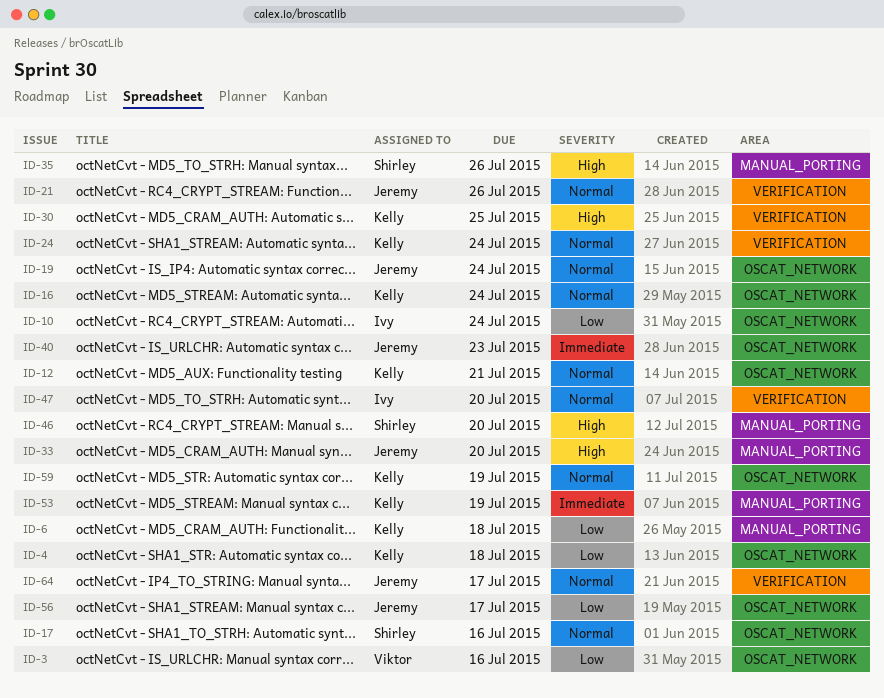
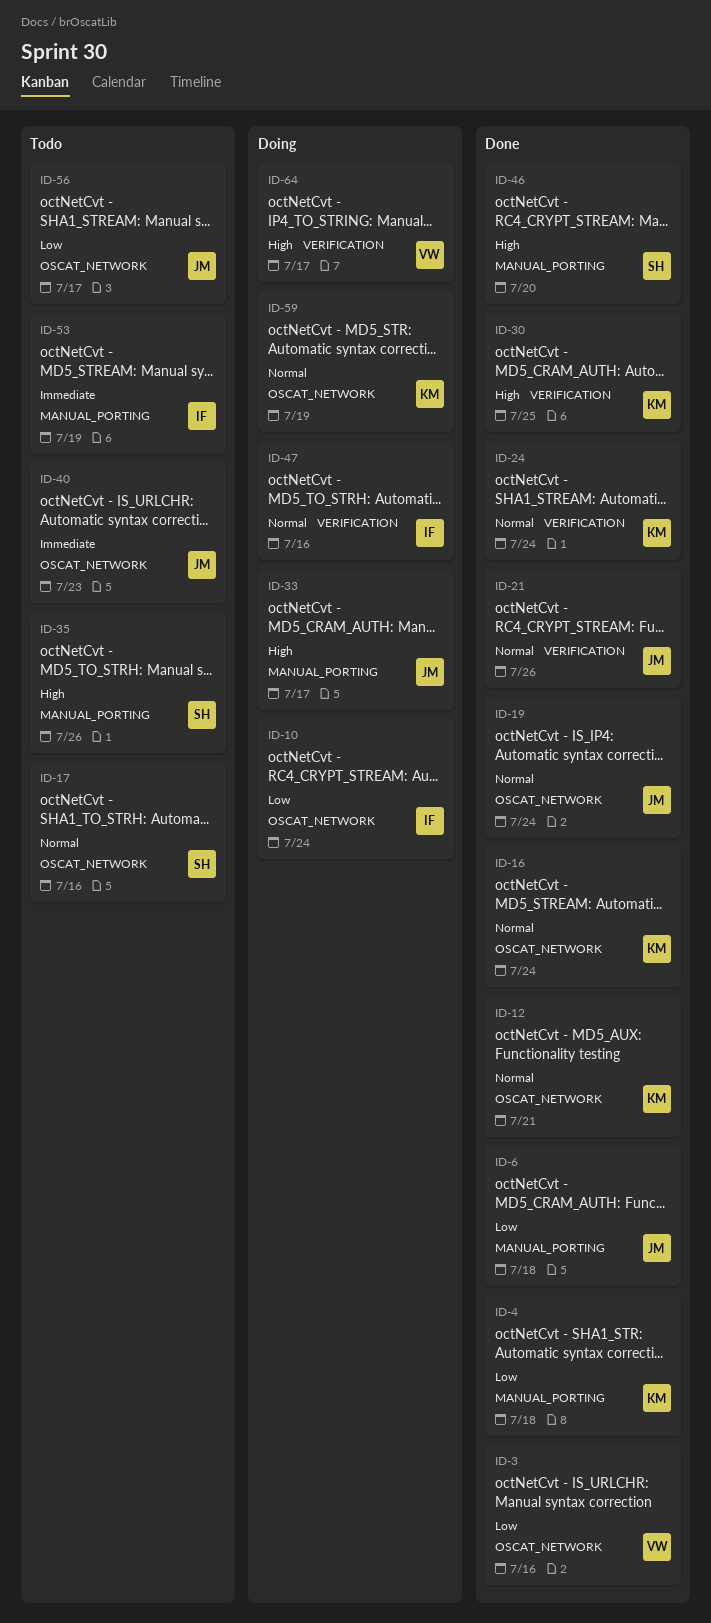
ID-4, label: OSCAT_NETWORK -> MANUAL_PORTING
ID-6, owner: Kelly -> Jeremy
ID-33, due: Jul 20 -> Jul 17
ID-47, due: Jul 20 -> Jul 16
ID-53, owner: Kelly -> Ivy
ID-64, owner: Jeremy -> Viktor
ID-64, priority: Normal -> High

